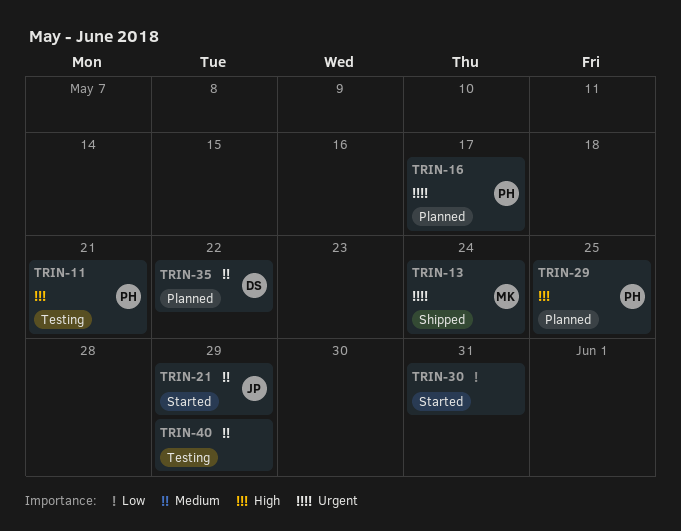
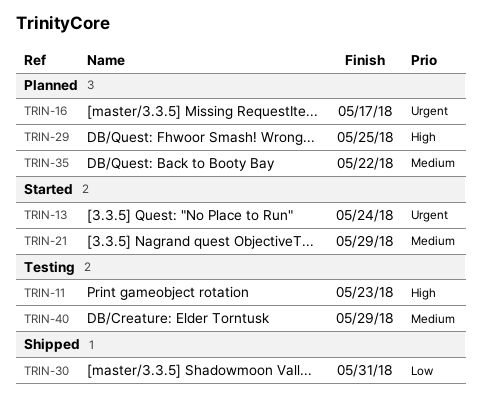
TRIN-11, due: May 21 -> May 23
TRIN-13, status: Shipped -> Started
TRIN-30, status: Started -> Shipped

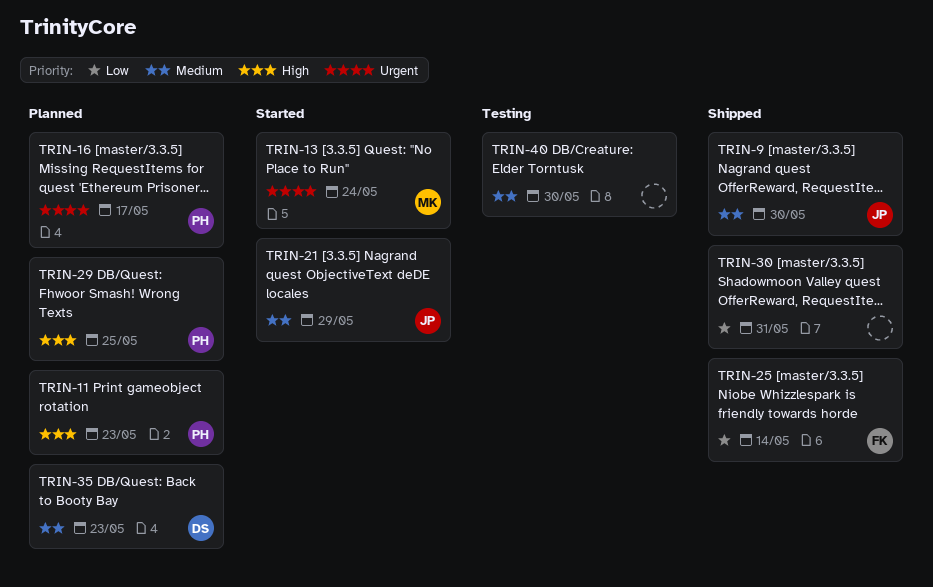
TRIN-9: none -> present
TRIN-11, status: Testing -> Planned
TRIN-25: none -> present
TRIN-35, due: May 22 -> May 23
TRIN-40, due: May 29 -> May 30

